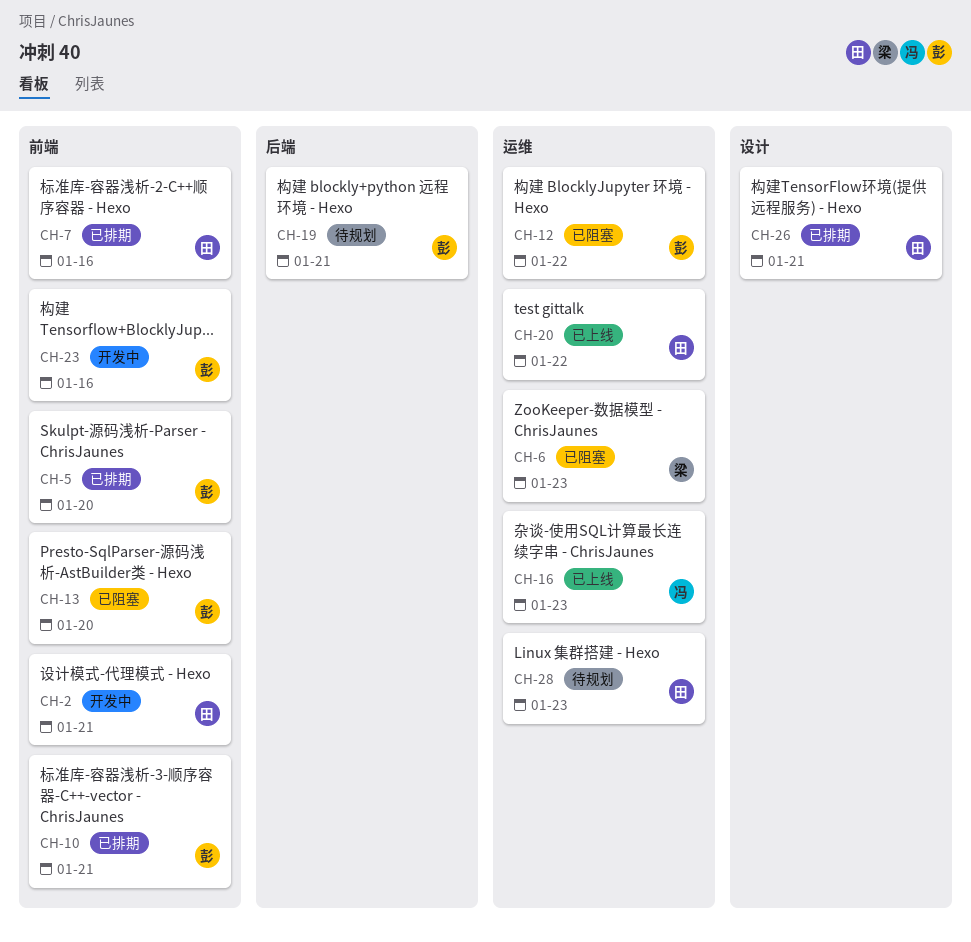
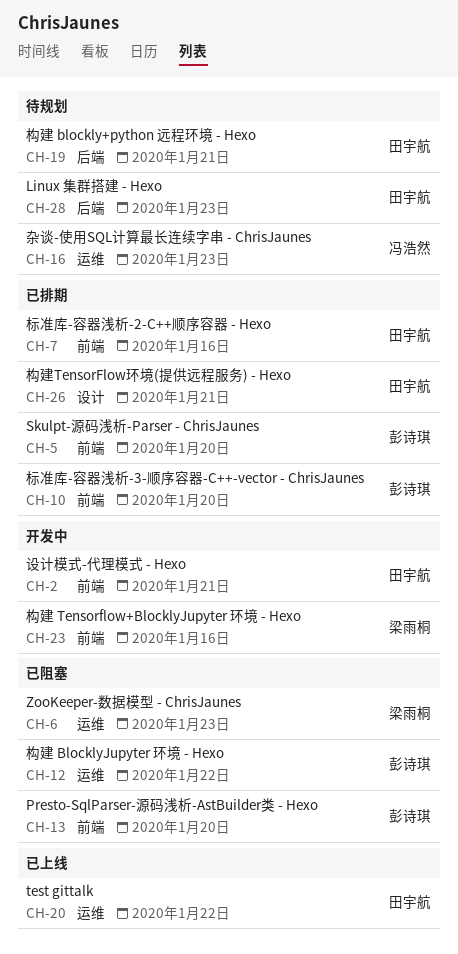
CH-10, due: Jan 21 -> Jan 20
CH-16, status: 已上线 -> 待规划
CH-19, owner: 彭诗琪 -> 田宇航
CH-23, owner: 彭诗琪 -> 梁雨桐
CH-28, label: 运维 -> 后端

